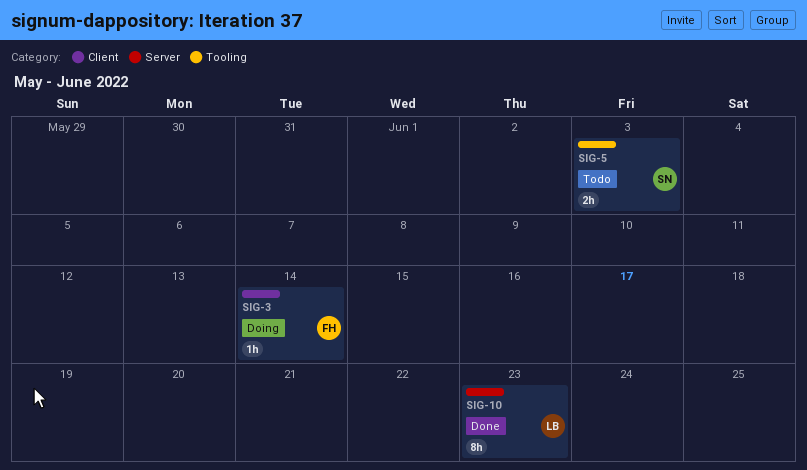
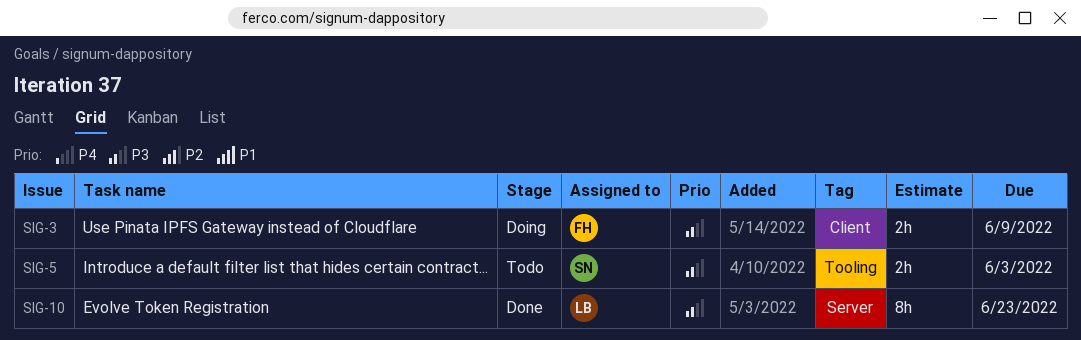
SIG-3, estimate: 1h -> 2h
SIG-3, due: Jun 14 -> Jun 9

